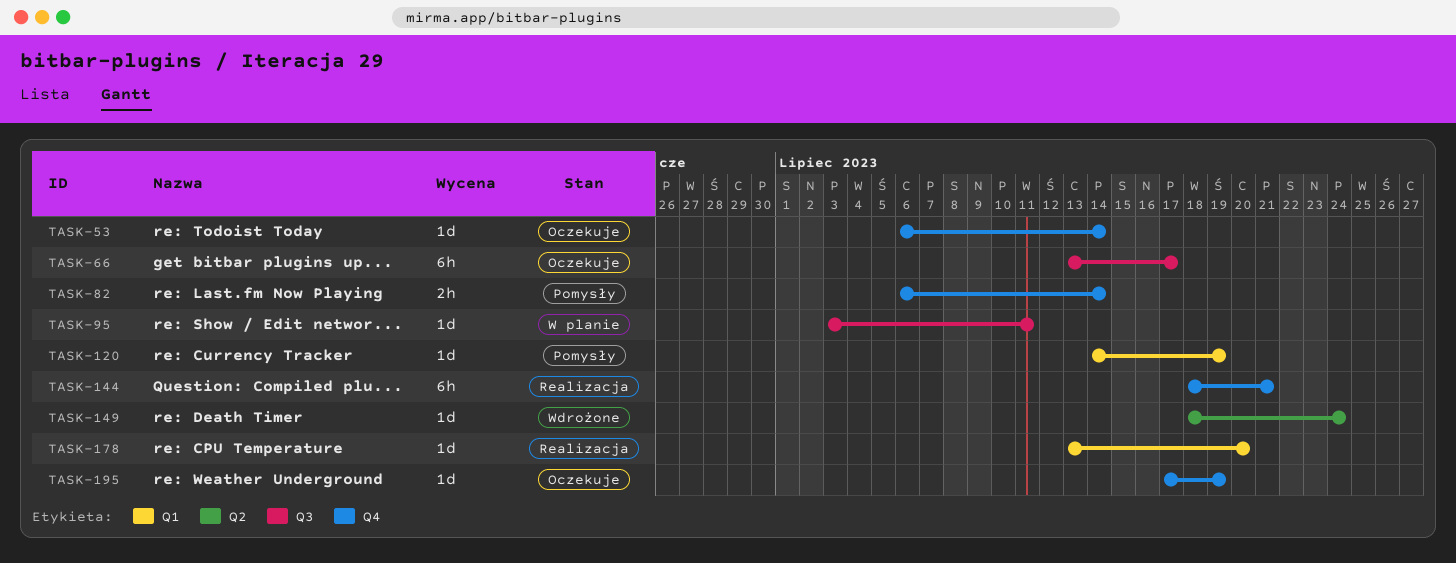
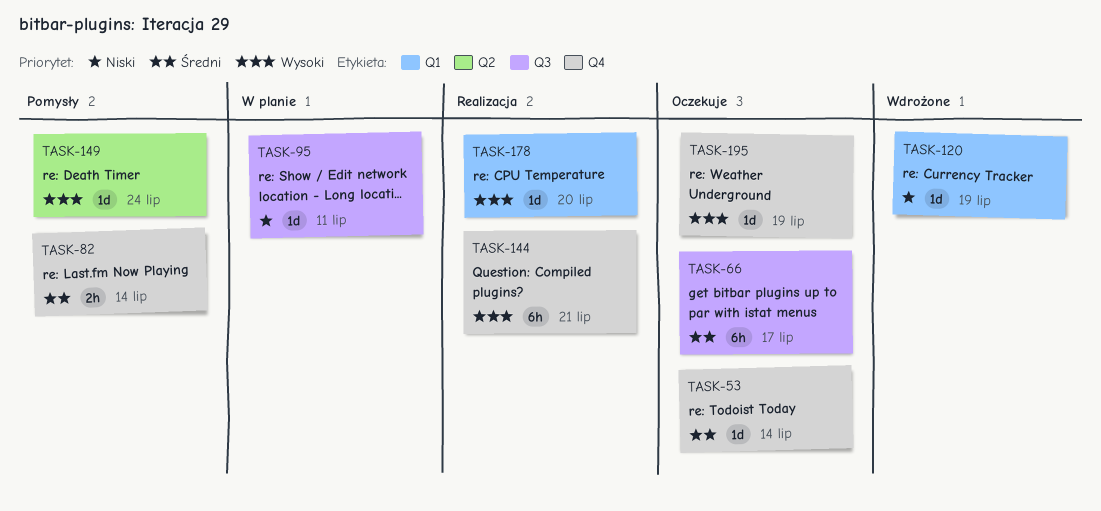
TASK-120, status: Pomysły -> Wdrożone
TASK-149, status: Wdrożone -> Pomysły

